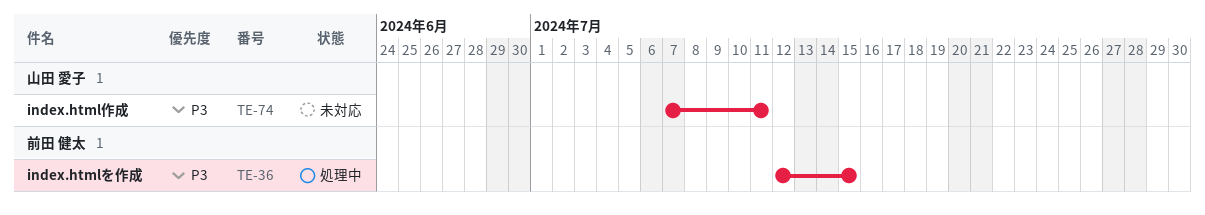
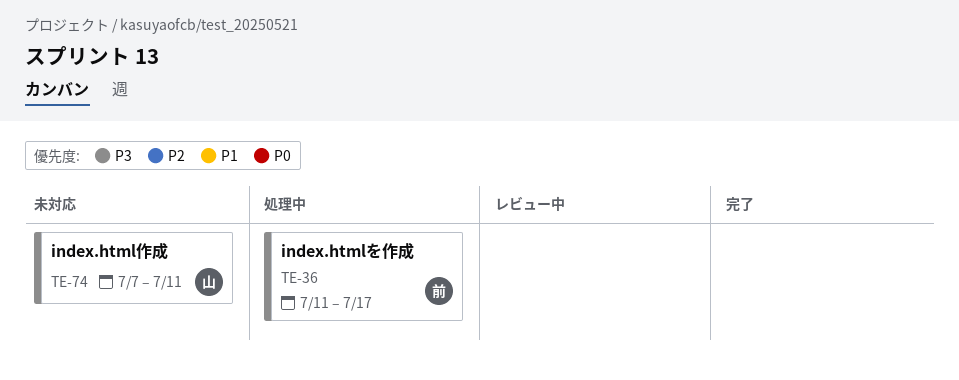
TE-36, start: Jul 12 -> Jul 11
TE-36, due: Jul 15 -> Jul 17

